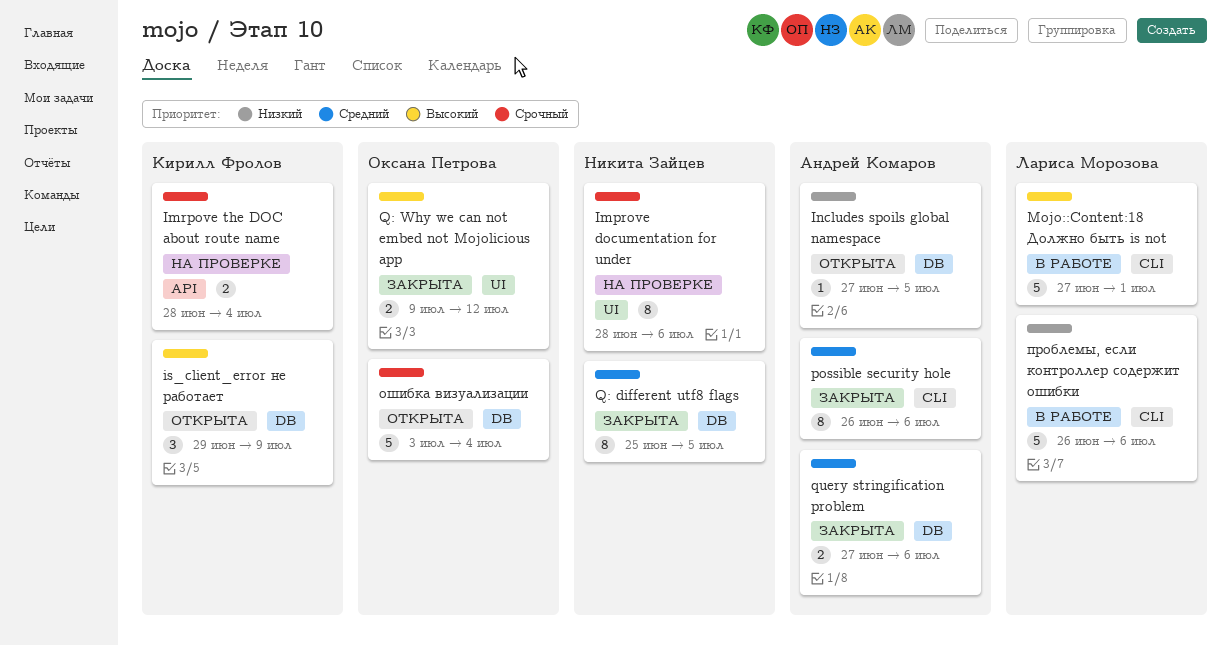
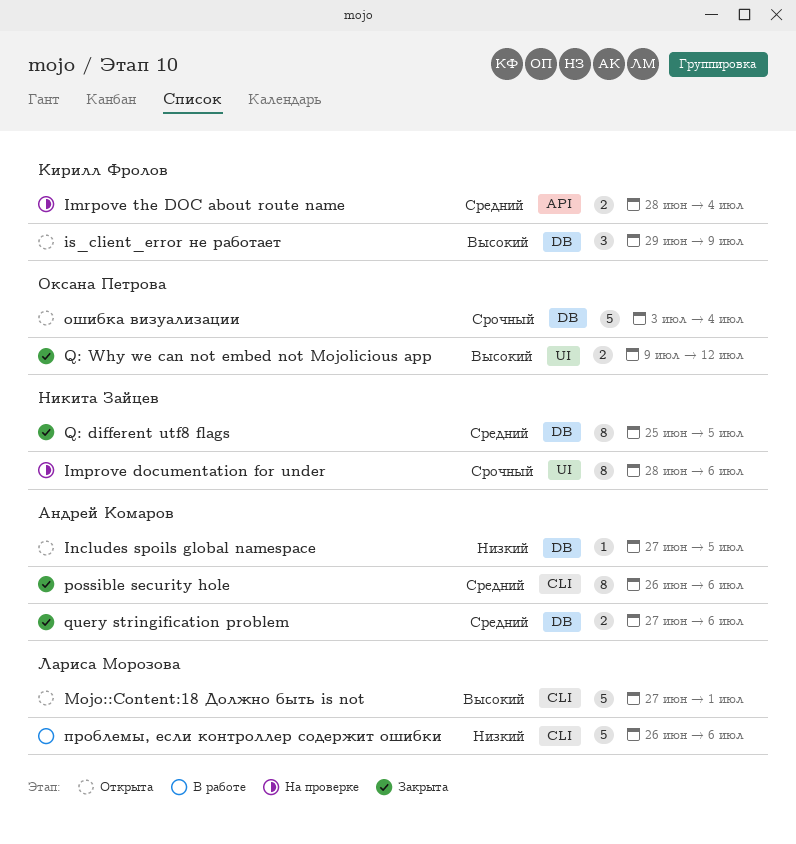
Imrpove the DOC about route name, priority: Срочный -> Средний
Mojo::Content:18 Должно быть is not, status: В работе -> Открыта

